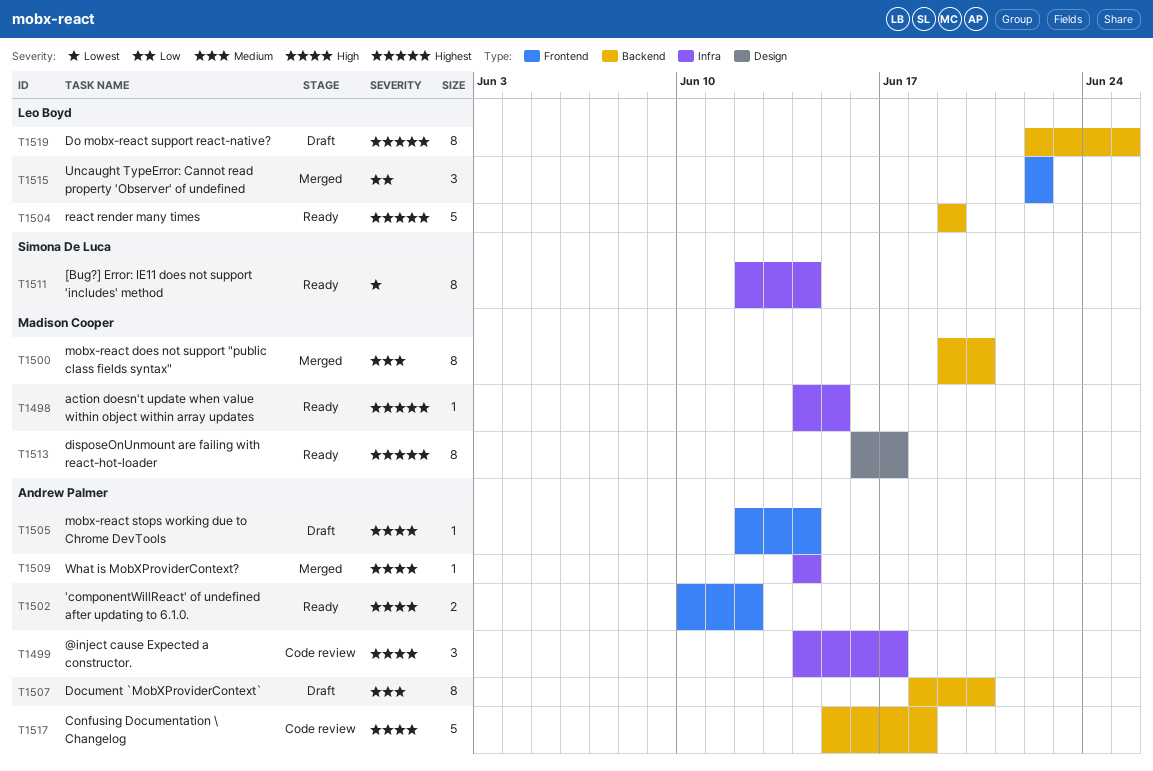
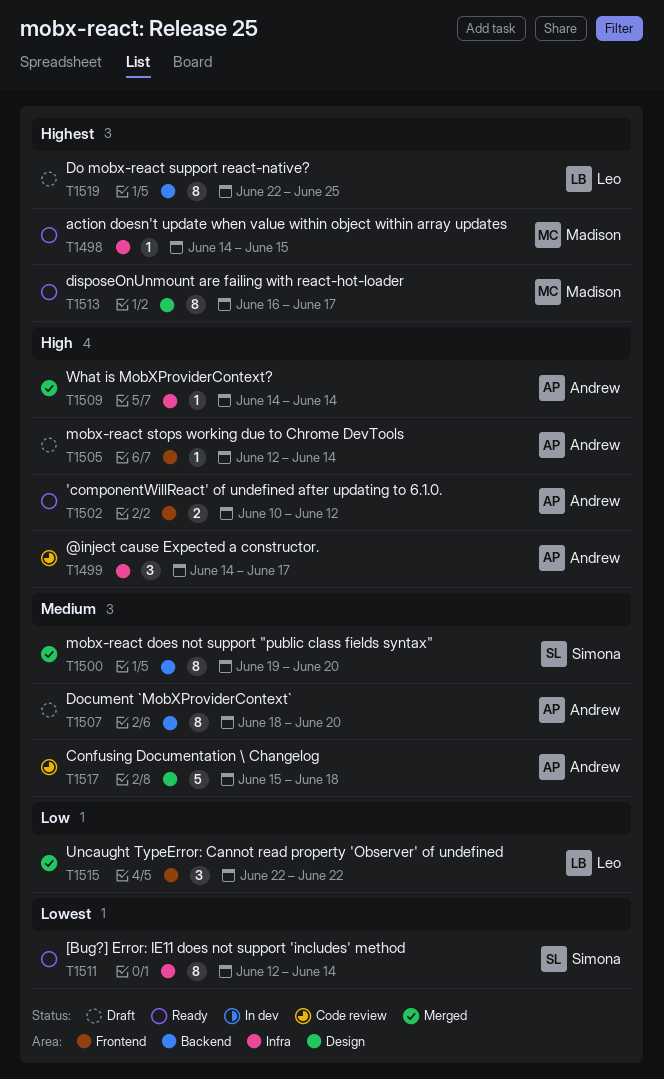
T1500, owner: Madison Cooper -> Simona De Luca
T1504: present -> none
T1517, priority: High -> Medium
T1517, label: Backend -> Design

